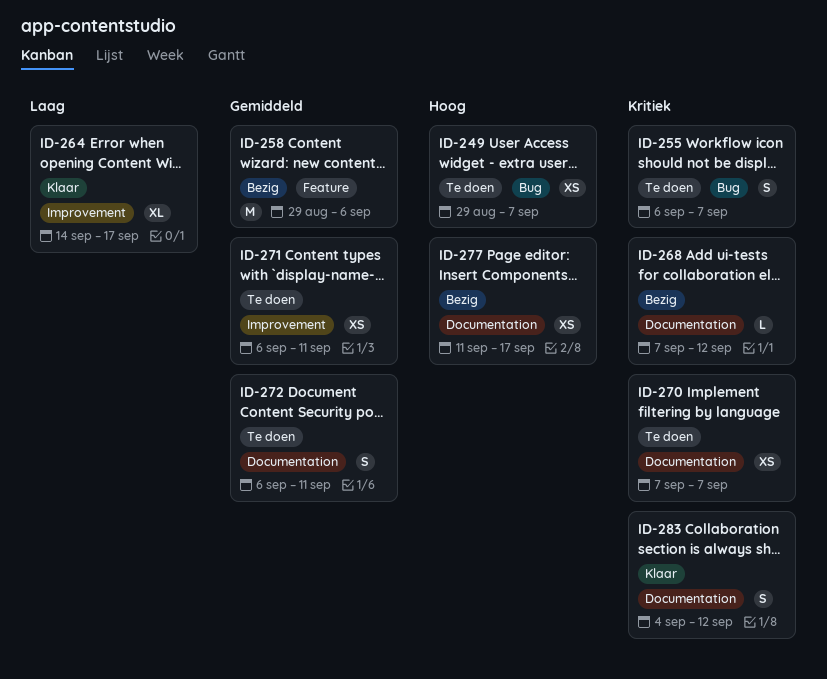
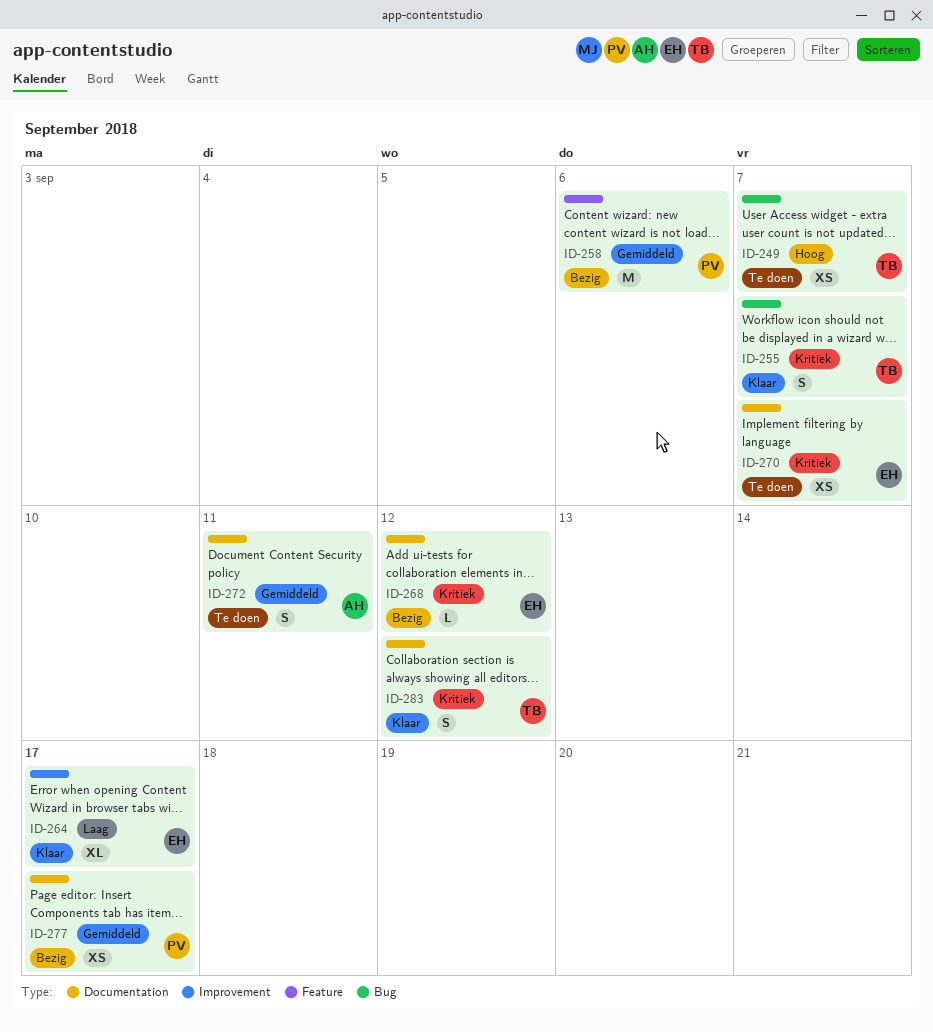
ID-255, status: Te doen -> Klaar
ID-271: present -> none
ID-277, priority: Hoog -> Gemiddeld

